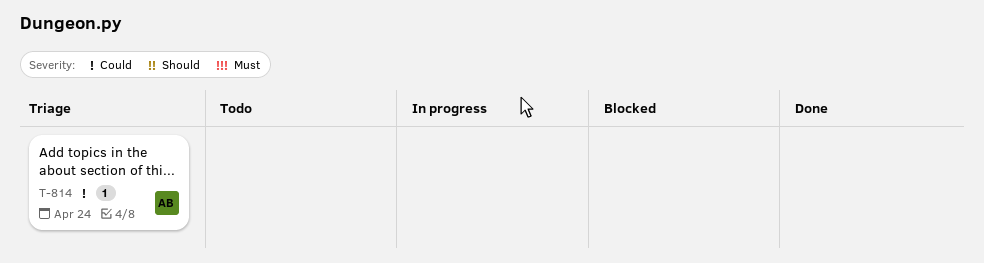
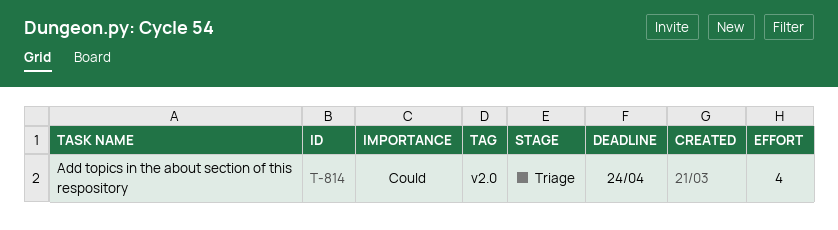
T-814, estimate: 1 -> 4

